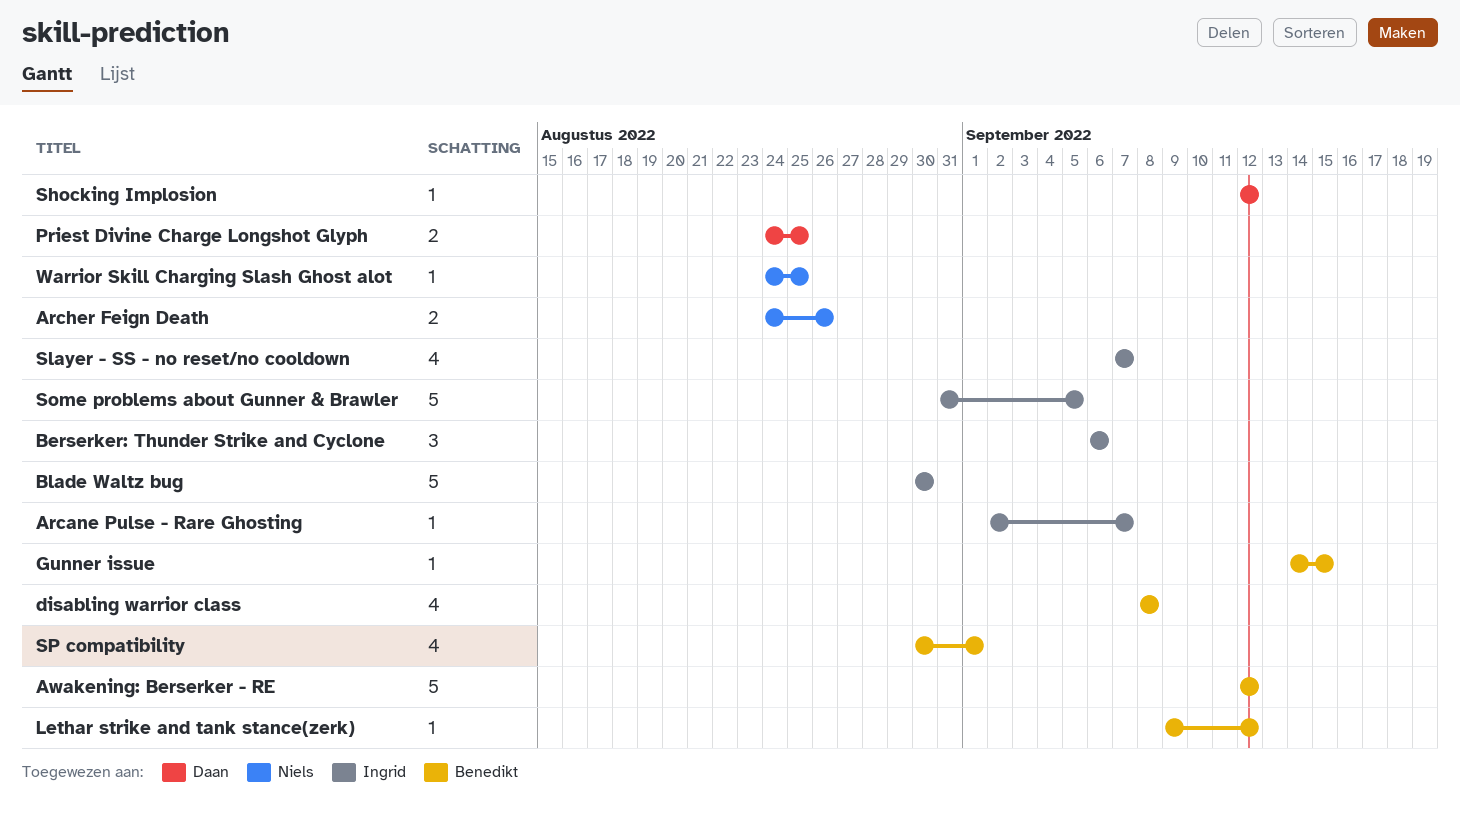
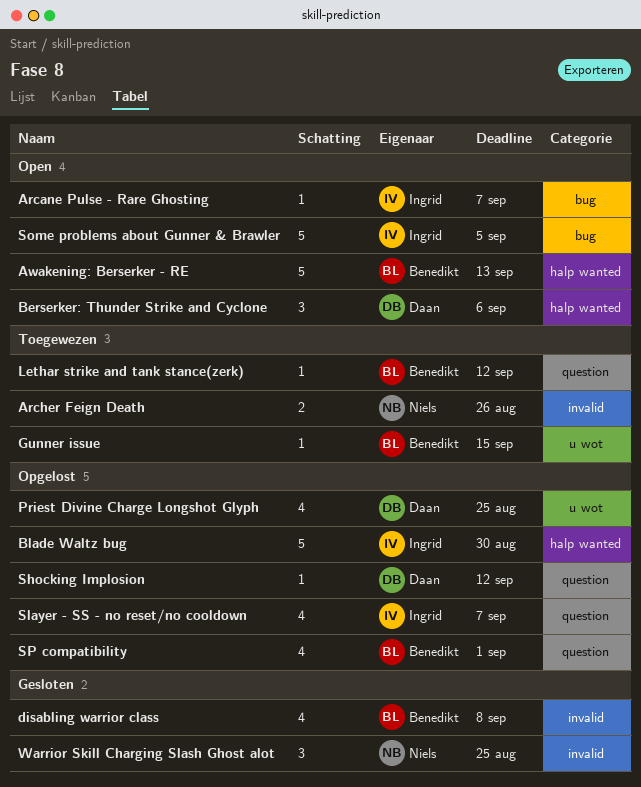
Awakening: Berserker - RE, due: Sep 12 -> Sep 13
Berserker: Thunder Strike and Cyclone, owner: Ingrid -> Daan
Priest Divine Charge Longshot Glyph, estimate: 2 -> 4
Warrior Skill Charging Slash Ghost alot, estimate: 1 -> 3

